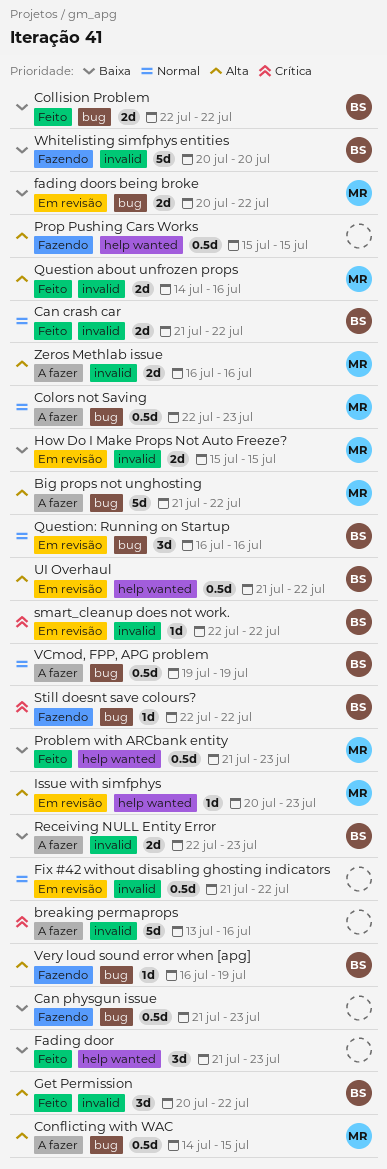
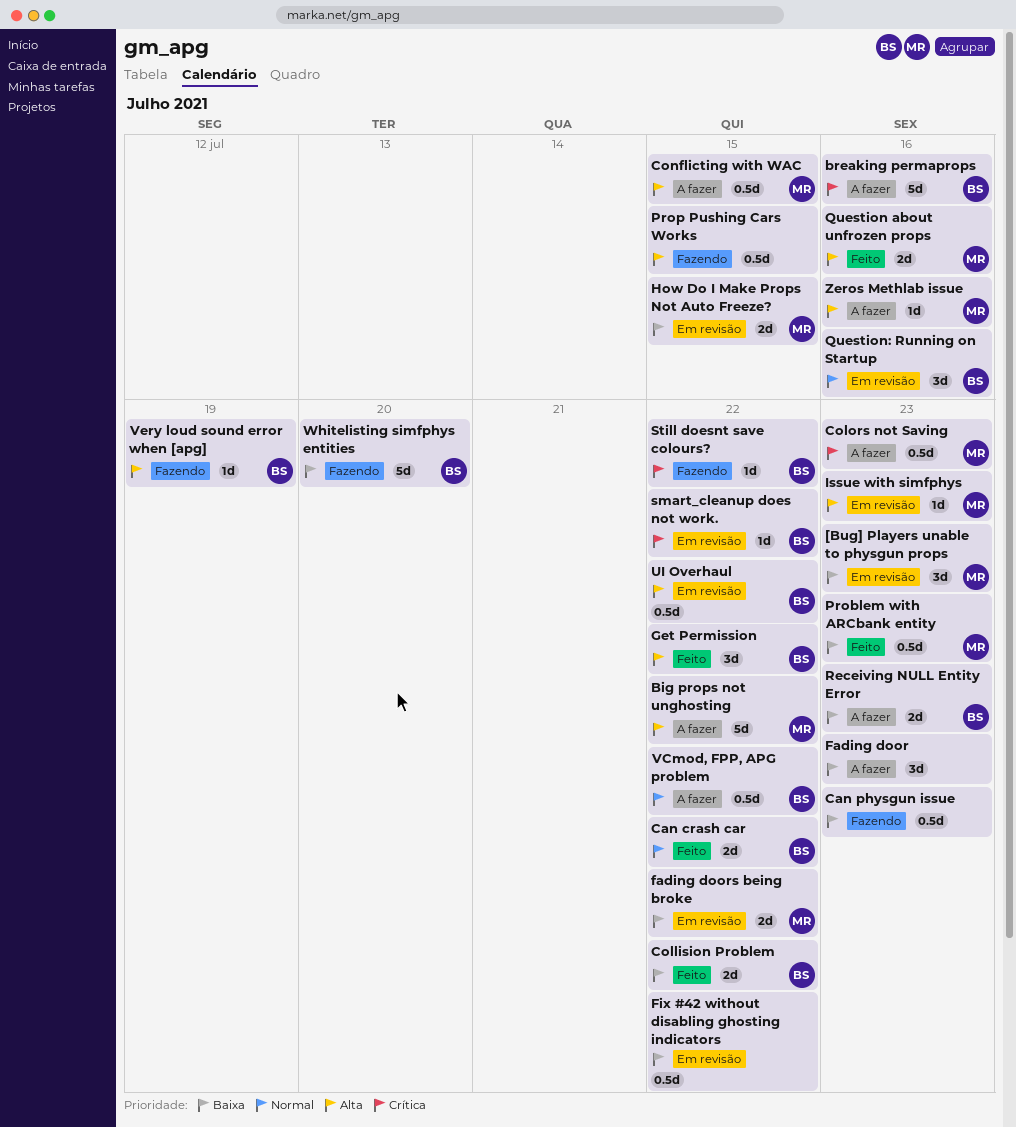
[Bug] Players unable to physgun props: none -> present
breaking permaprops, owner: none -> BS
Colors not Saving, priority: Normal -> Crítica
Fading door, status: Feito -> A fazer
Fix #42 without disabling ghosting indicators, priority: Normal -> Baixa
VCmod, FPP, APG problem, due: Jul 19 -> Jul 22
Zeros Methlab issue, estimate: 2d -> 1d

